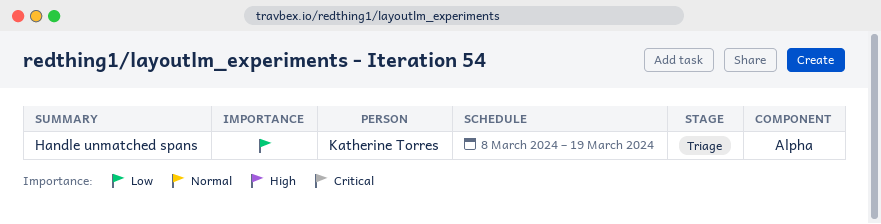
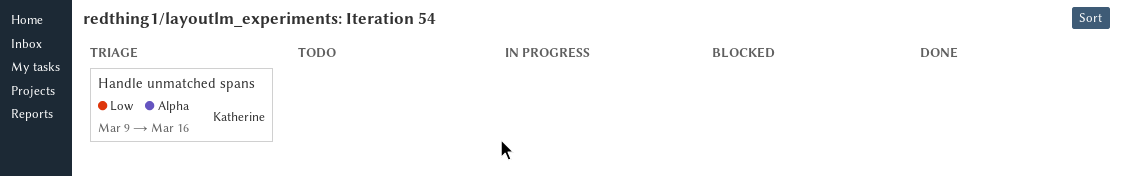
Handle unmatched spans, start: Mar 8 -> Mar 9
Handle unmatched spans, due: Mar 19 -> Mar 16

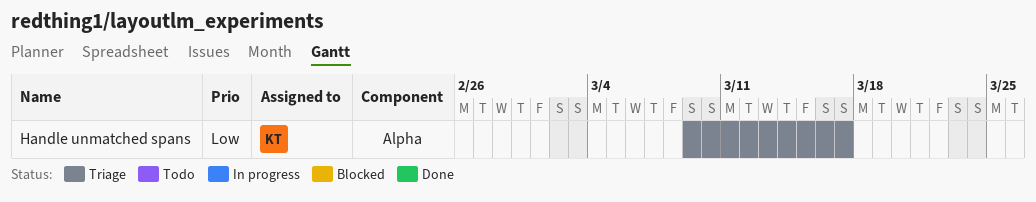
Handle unmatched spans, due: Mar 16 -> Mar 17

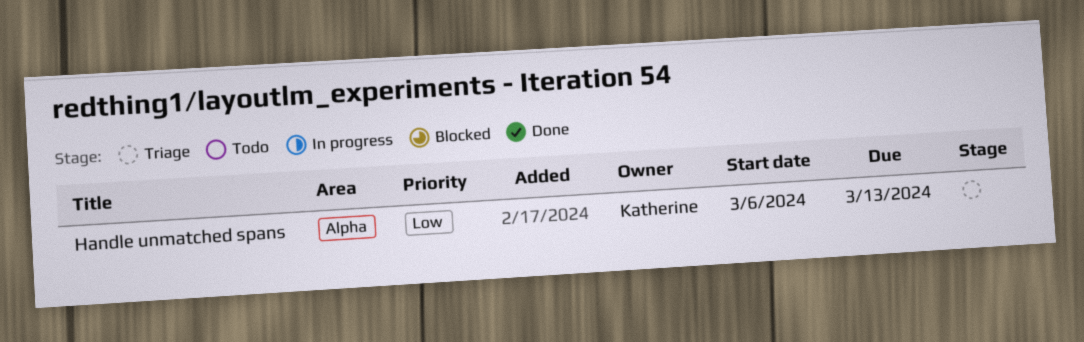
Handle unmatched spans, start: Mar 9 -> Mar 6
Handle unmatched spans, due: Mar 17 -> Mar 13

